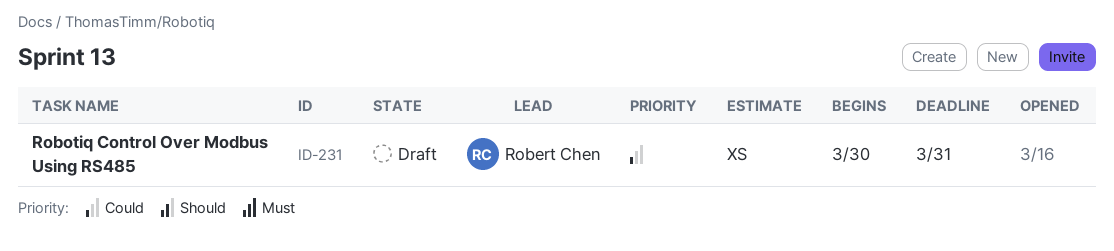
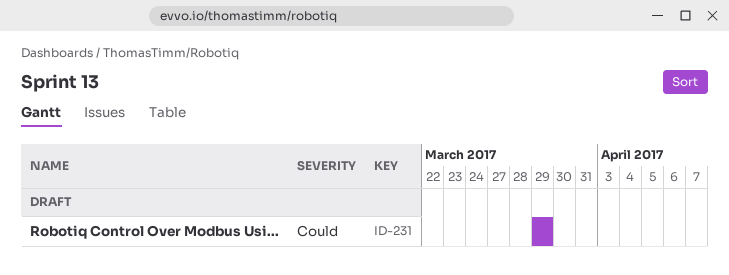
ID-231, start: Mar 30 -> Mar 29
ID-231, due: Mar 31 -> Mar 29

